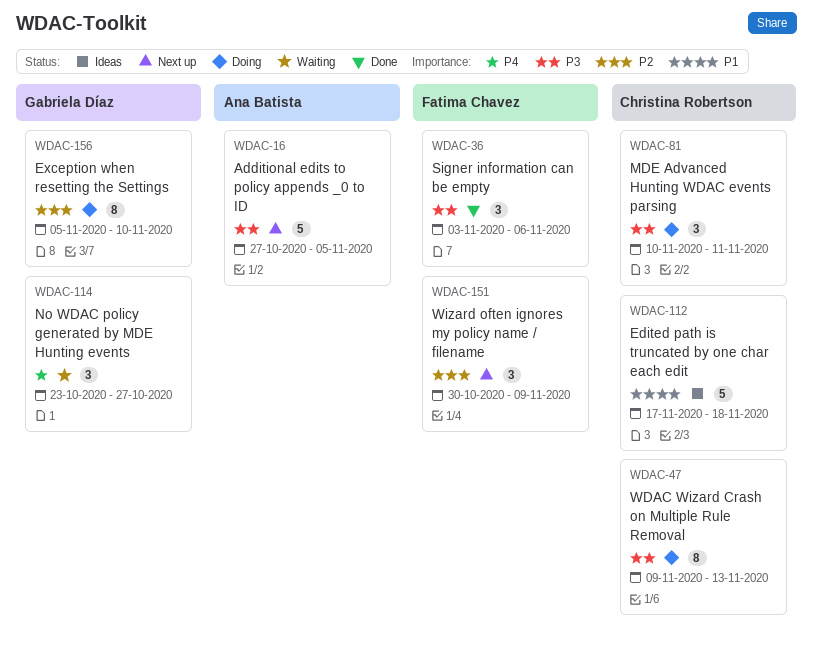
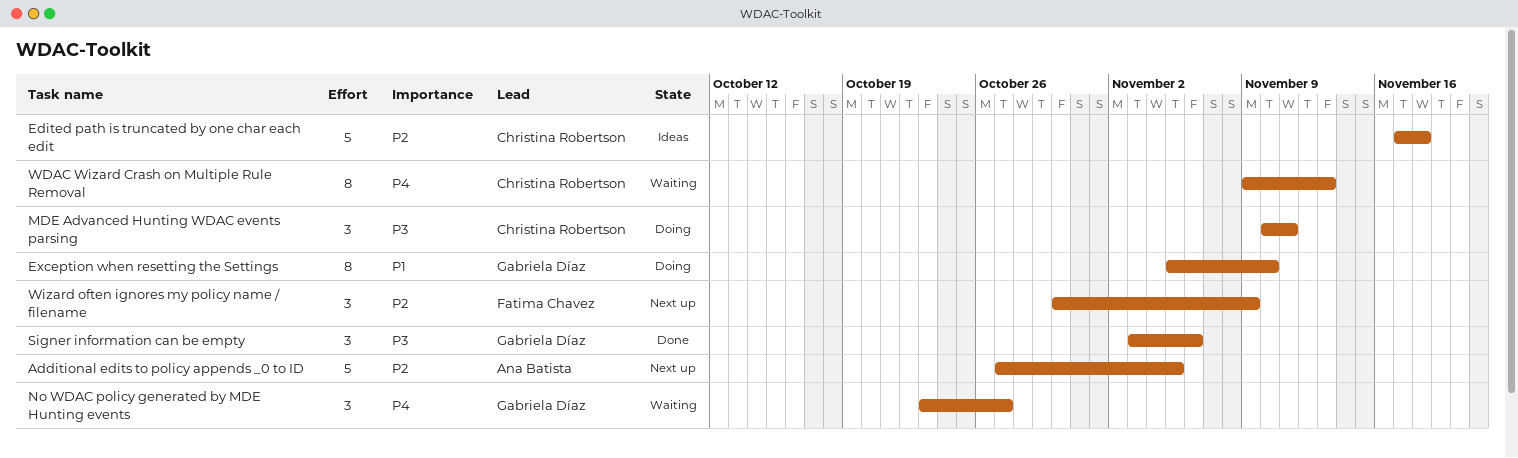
Additional edits to policy appends _0 to ID, priority: P3 -> P2
Edited path is truncated by one char each edit, priority: P1 -> P2
Exception when resetting the Settings, priority: P2 -> P1
Signer information can be empty, owner: Fatima Chavez -> Gabriela Díaz
WDAC Wizard Crash on Multiple Rule Removal, status: Doing -> Waiting
WDAC Wizard Crash on Multiple Rule Removal, priority: P3 -> P4

